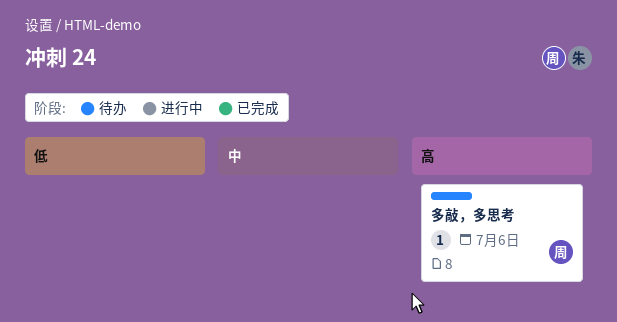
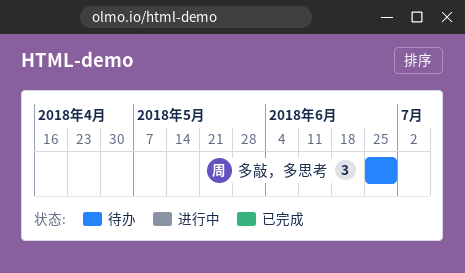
多敲，多思考, estimate: 1 -> 3
多敲，多思考, due: Jul 6 -> Jun 29

